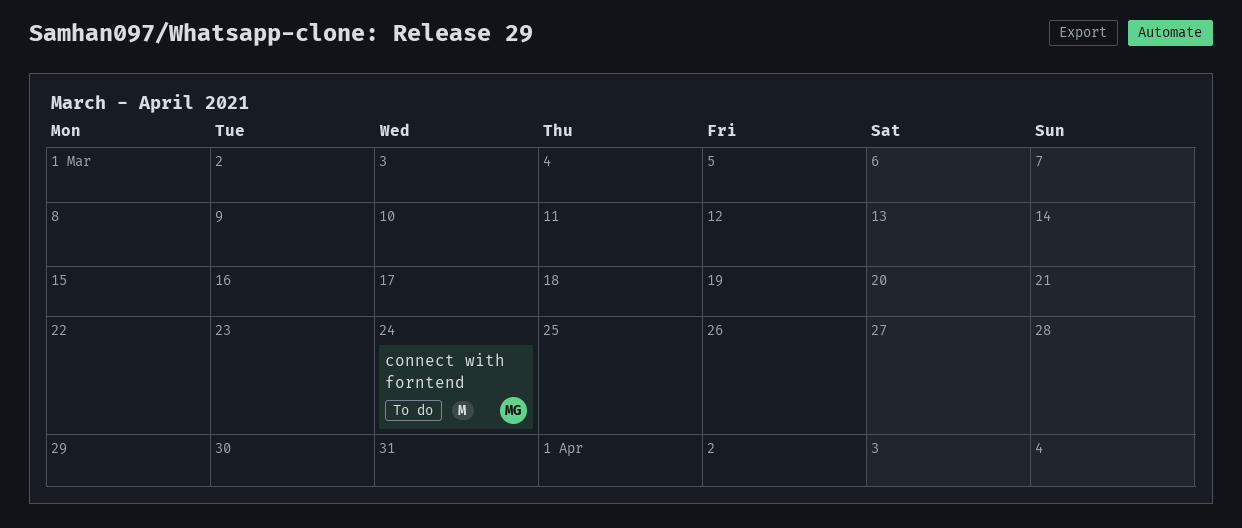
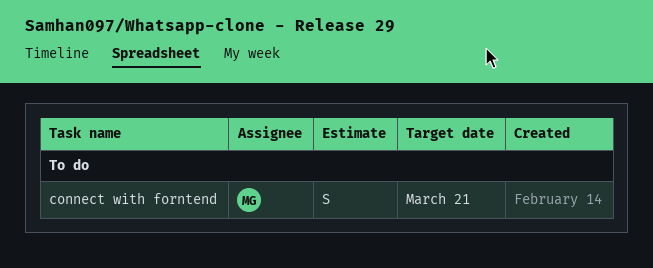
connect with forntend, estimate: M -> S
connect with forntend, due: Mar 24 -> Mar 21

